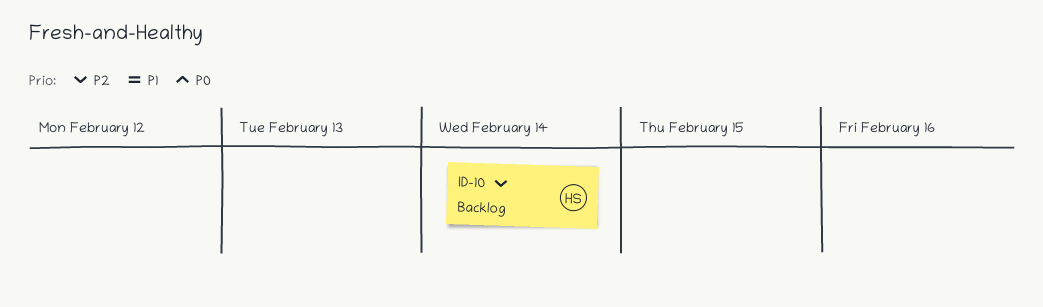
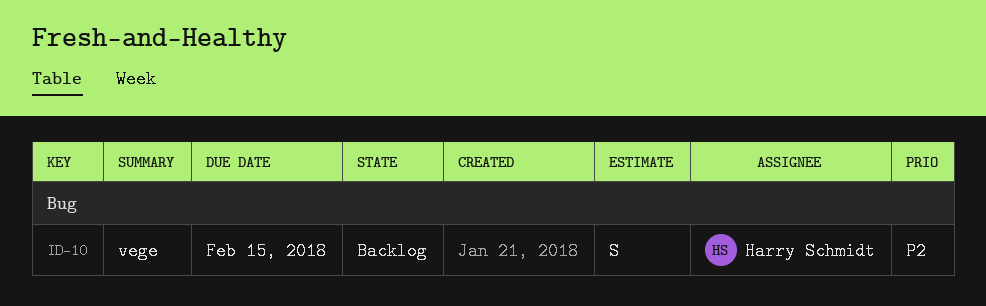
ID-10, due: Feb 14 -> Feb 15

